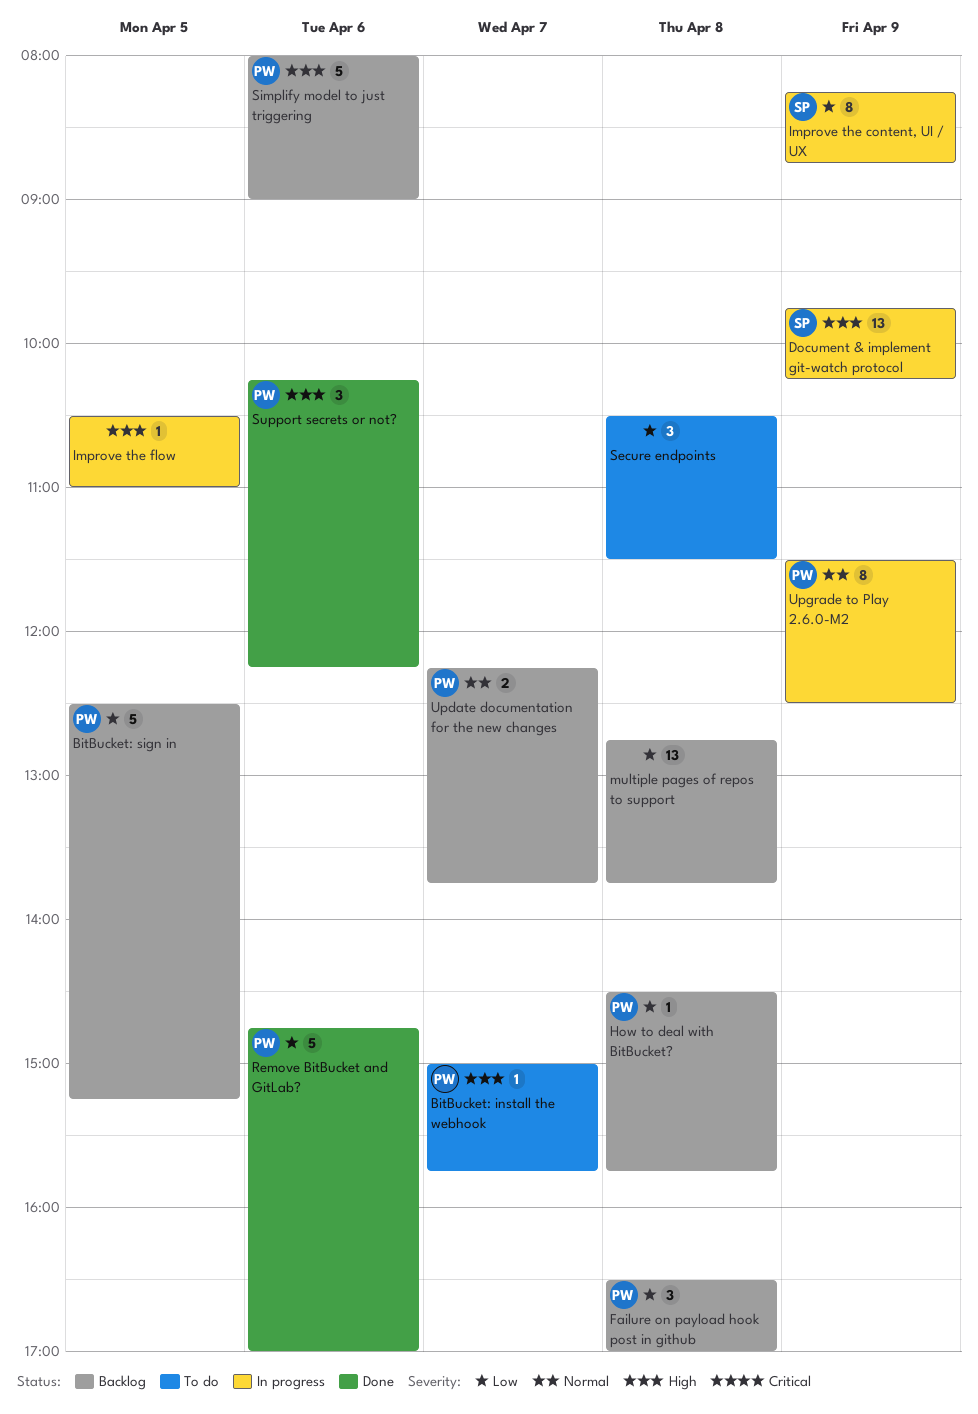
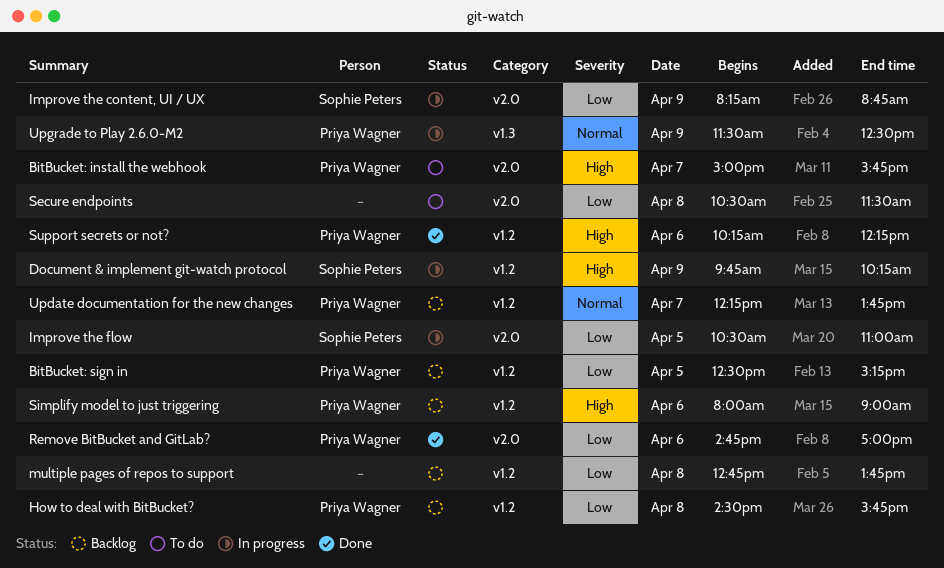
Failure on payload hook post in github: present -> none
Improve the flow, owner: none -> Sophie Peters
Improve the flow, priority: High -> Low

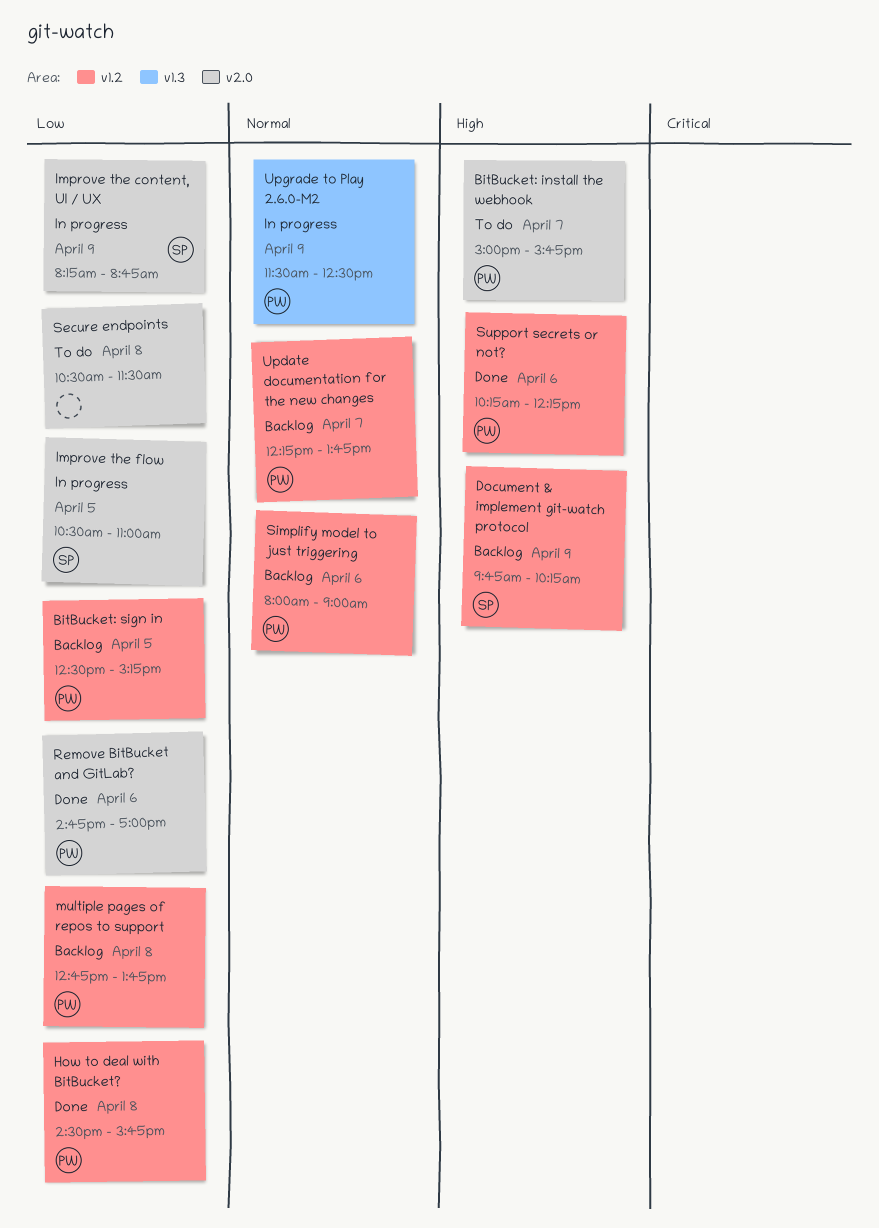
Document & implement git-watch protocol, status: In progress -> Backlog
How to deal with BitBucket?, status: Backlog -> Done
multiple pages of repos to support, owner: none -> Priya Wagner
Simplify model to just triggering, priority: High -> Normal

